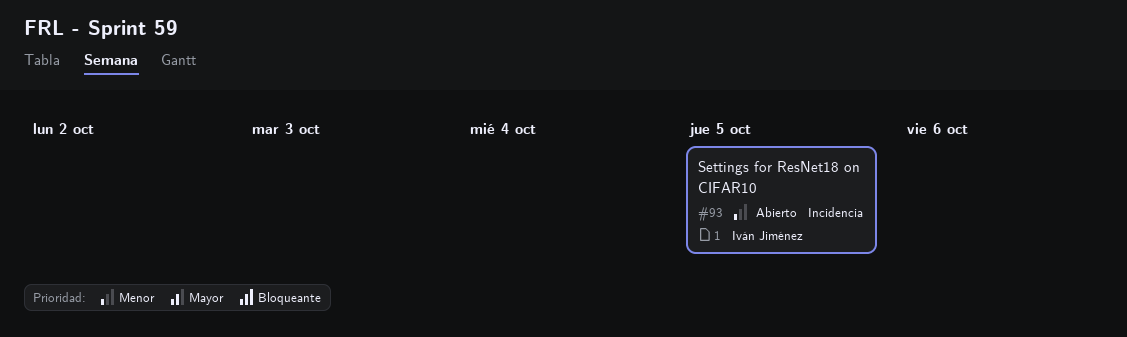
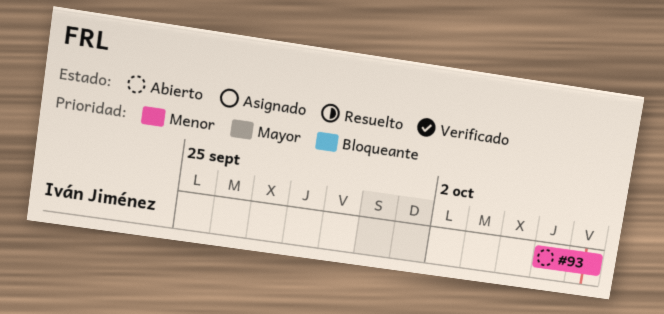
#93, due: Oct 5 -> Oct 6

